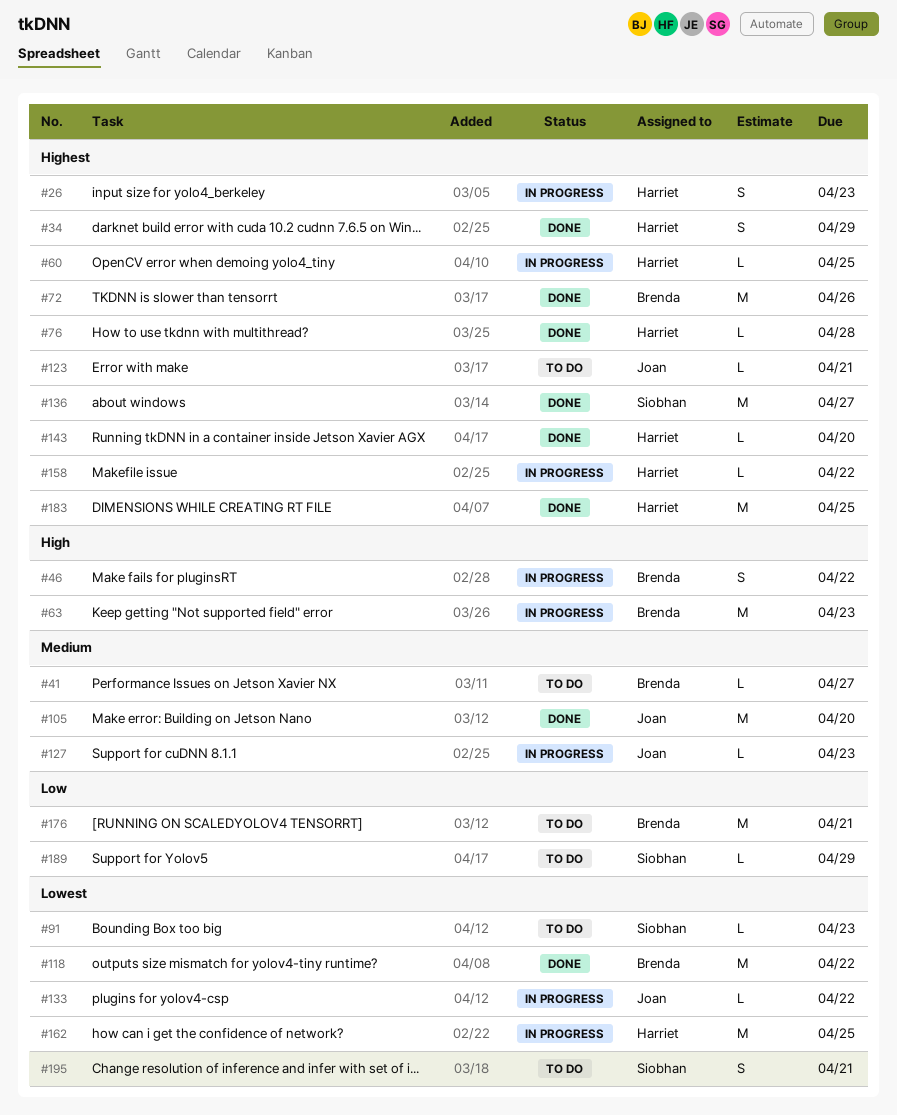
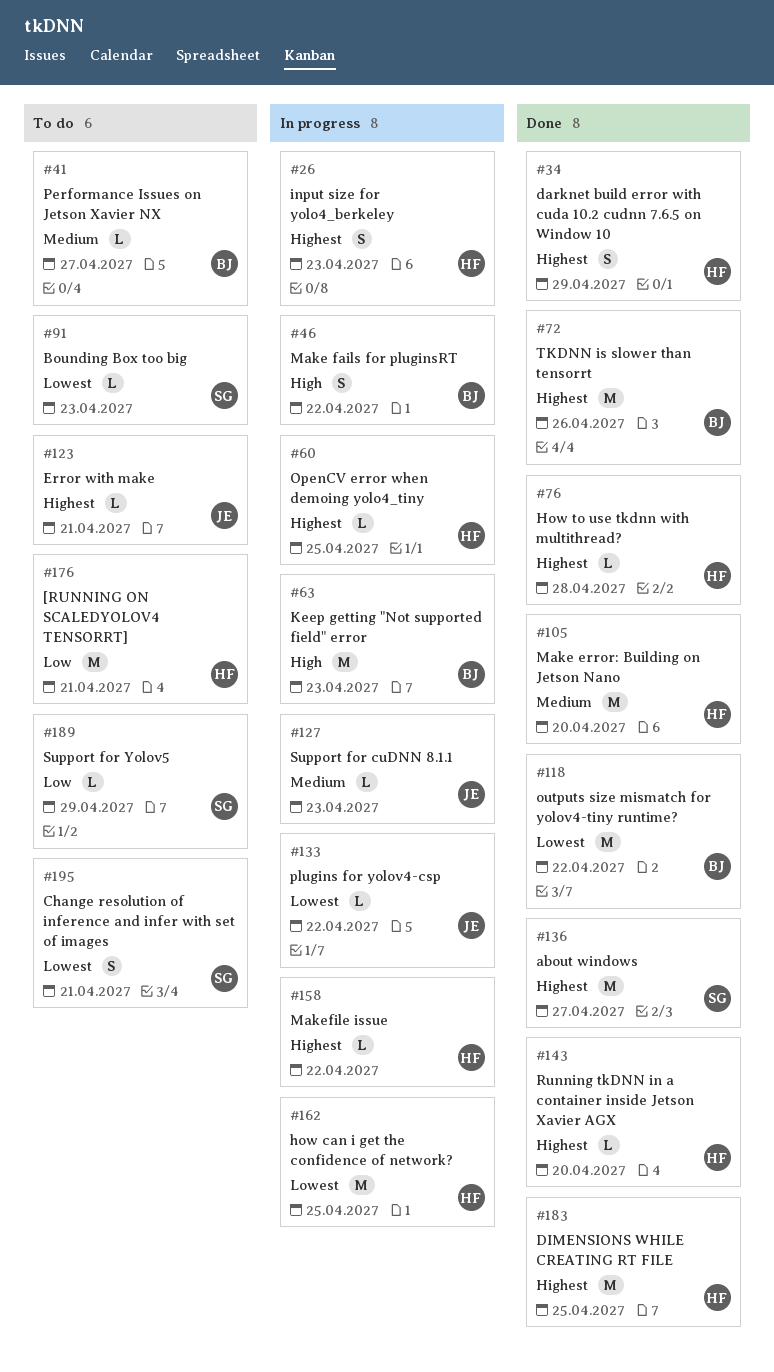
#105, owner: Joan -> Harriet
#176, owner: Brenda -> Harriet

